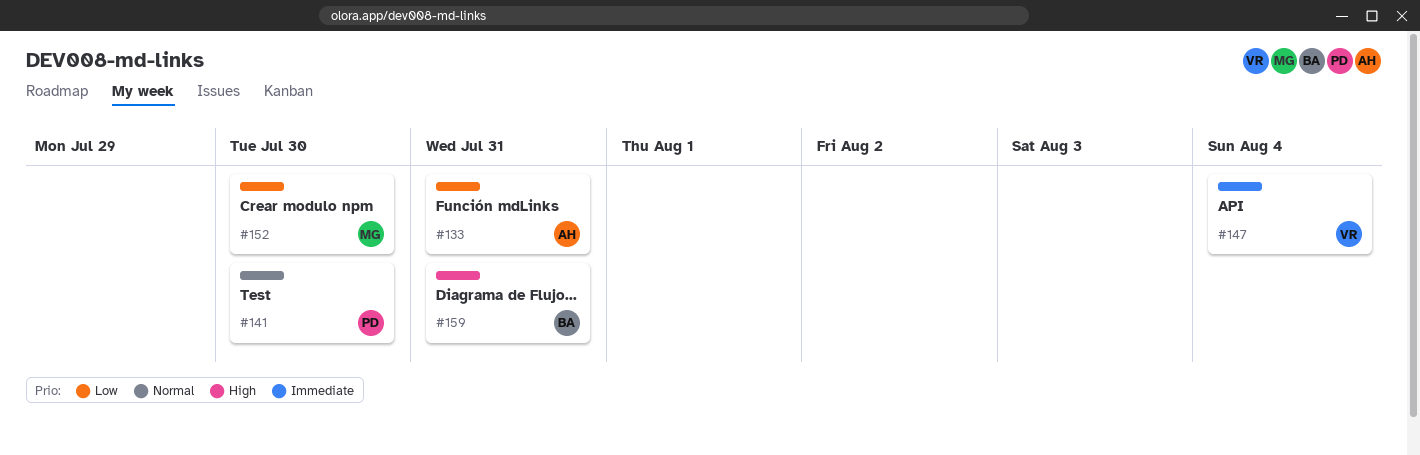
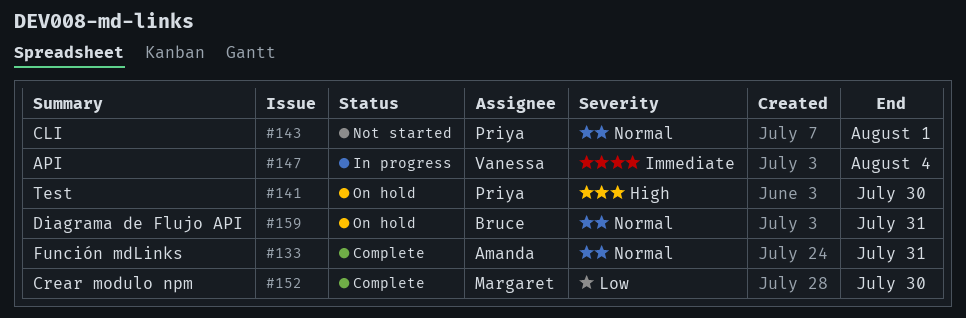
#133, priority: Low -> Normal
#141, priority: Normal -> High
#143: none -> present
#159, priority: High -> Normal

